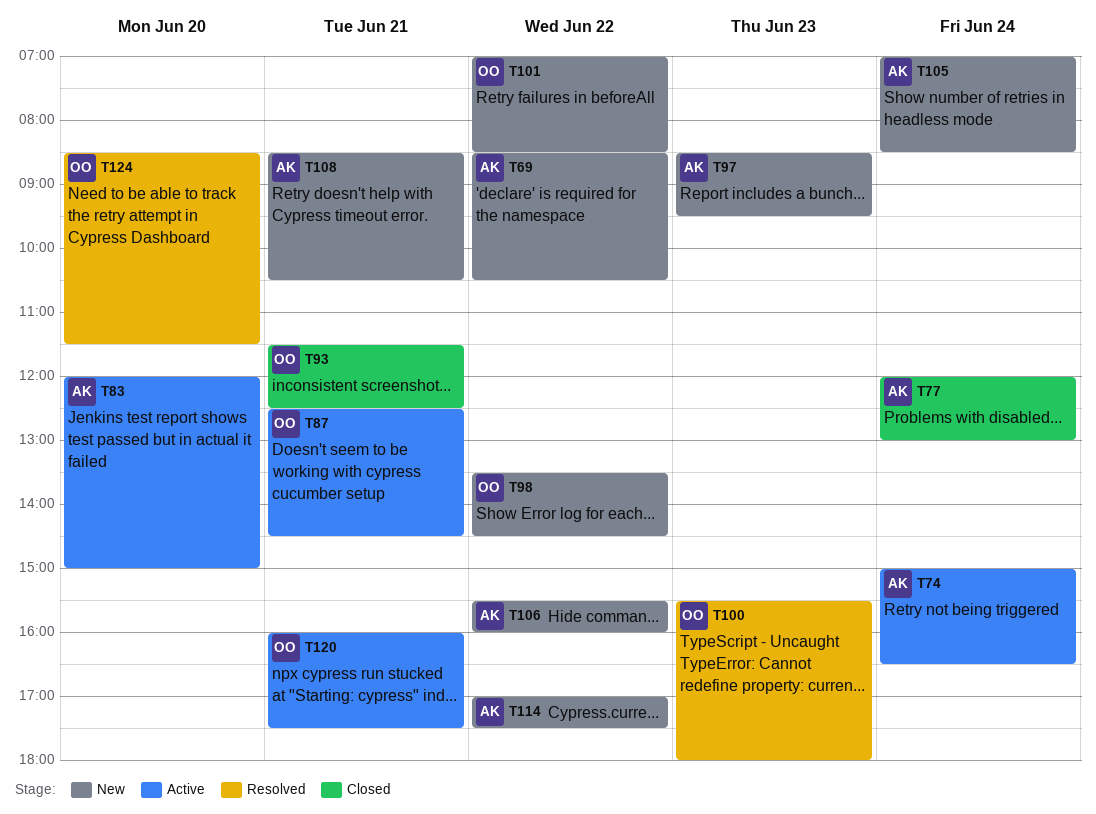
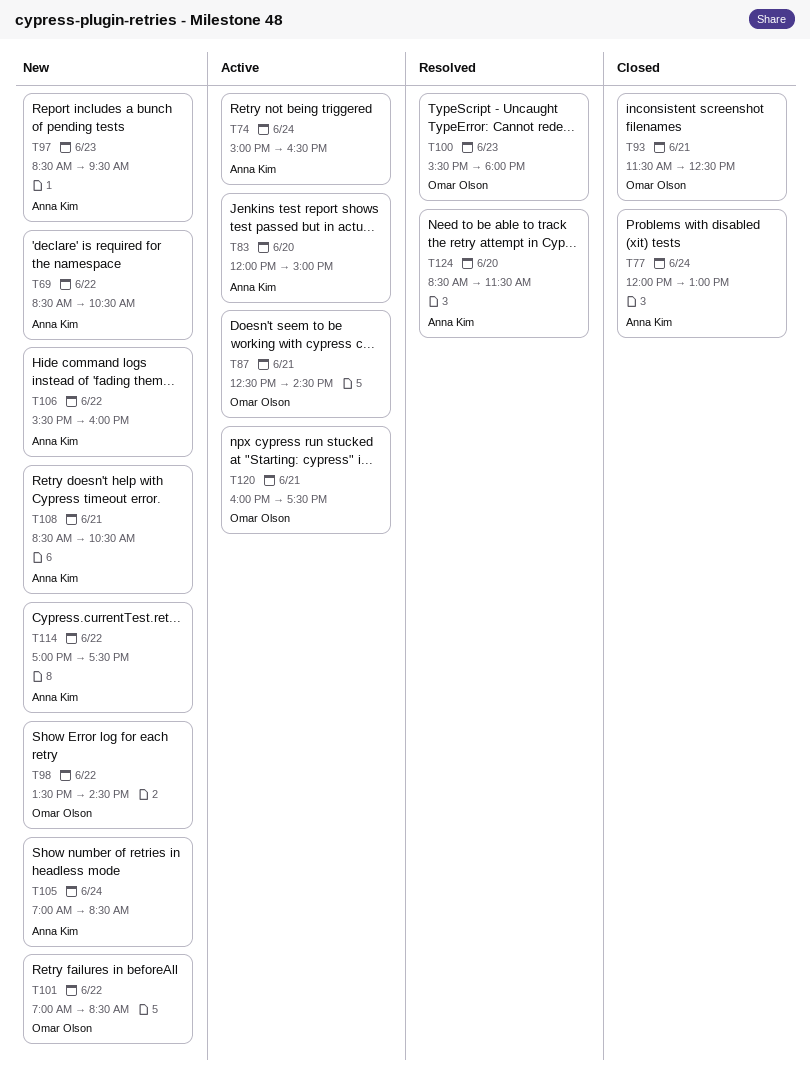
T124, owner: Omar Olson -> Anna Kim

